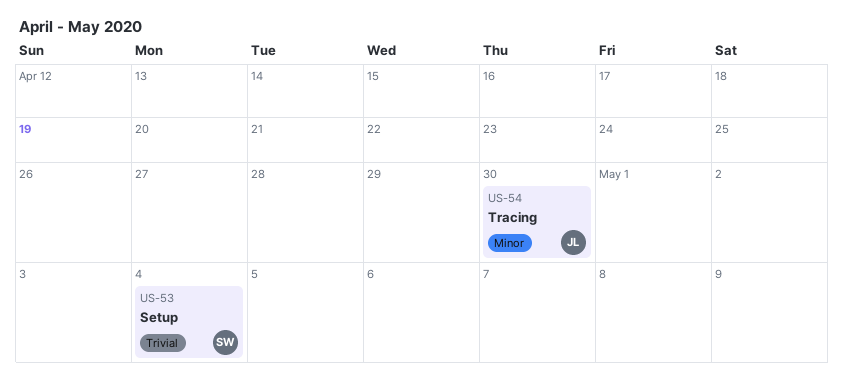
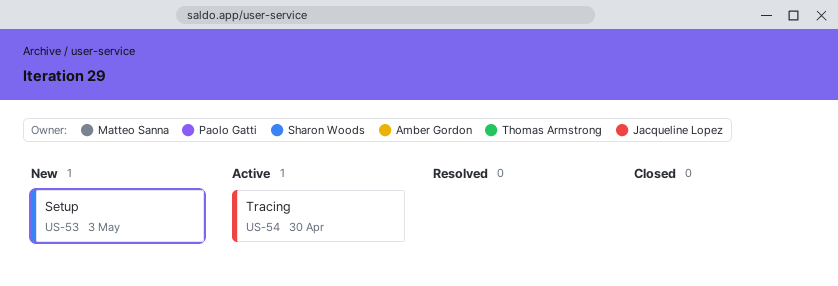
US-53, due: May 4 -> May 3

